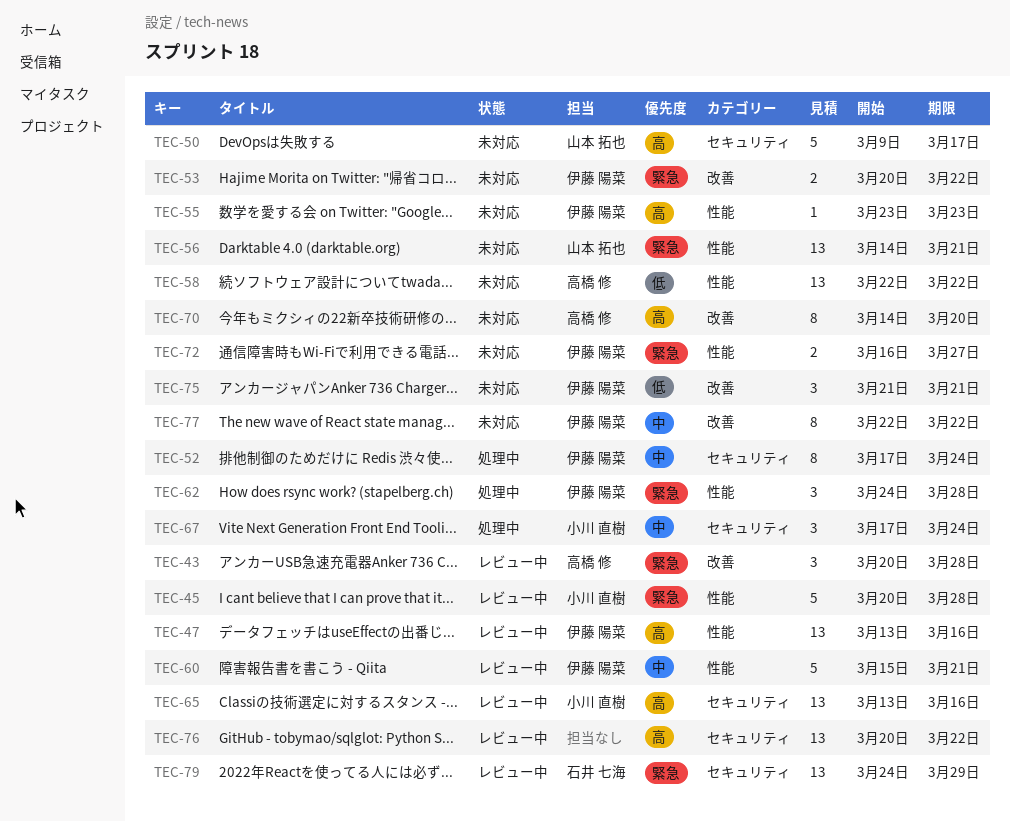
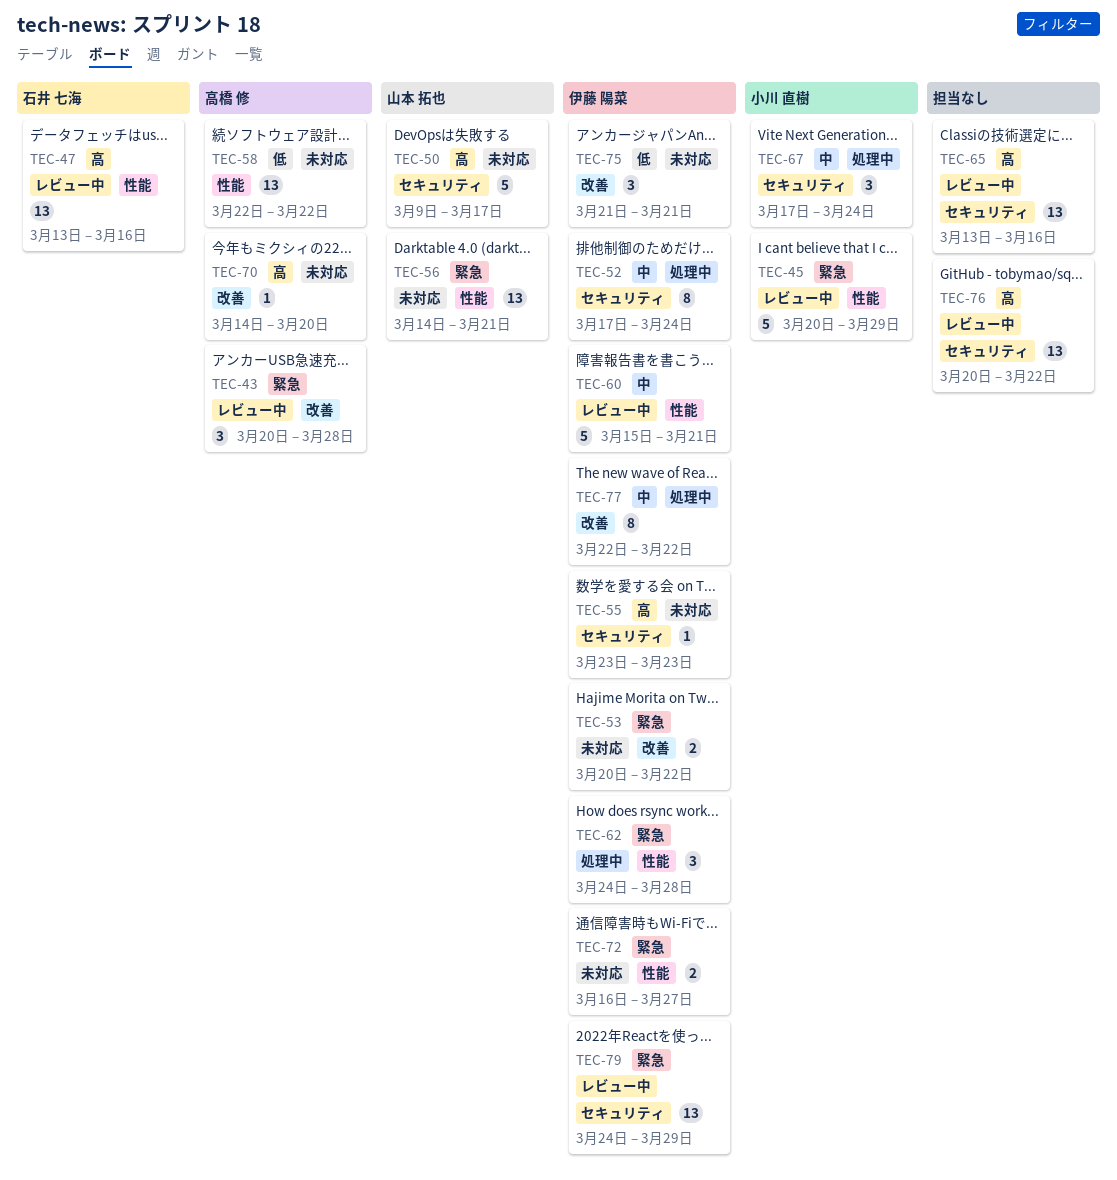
TEC-45, due: Mar 28 -> Mar 29
TEC-47, owner: 伊藤 陽菜 -> 石井 七海
TEC-55, label: 性能 -> セキュリティ
TEC-65, owner: 小川 直樹 -> none
TEC-70, estimate: 8 -> 1
TEC-77, status: 未対応 -> 処理中
TEC-79, owner: 石井 七海 -> 伊藤 陽菜

